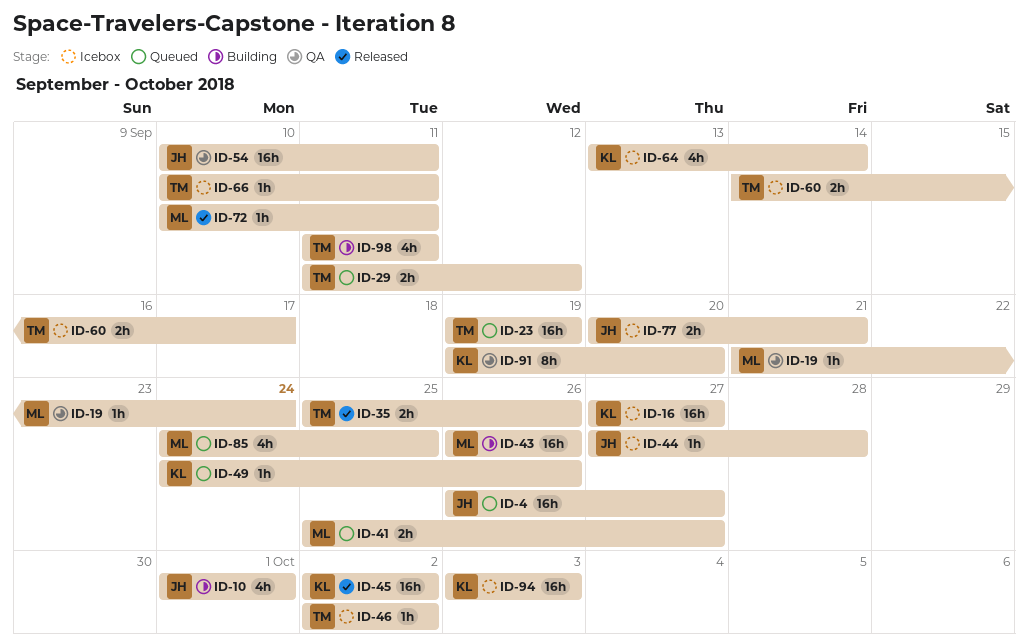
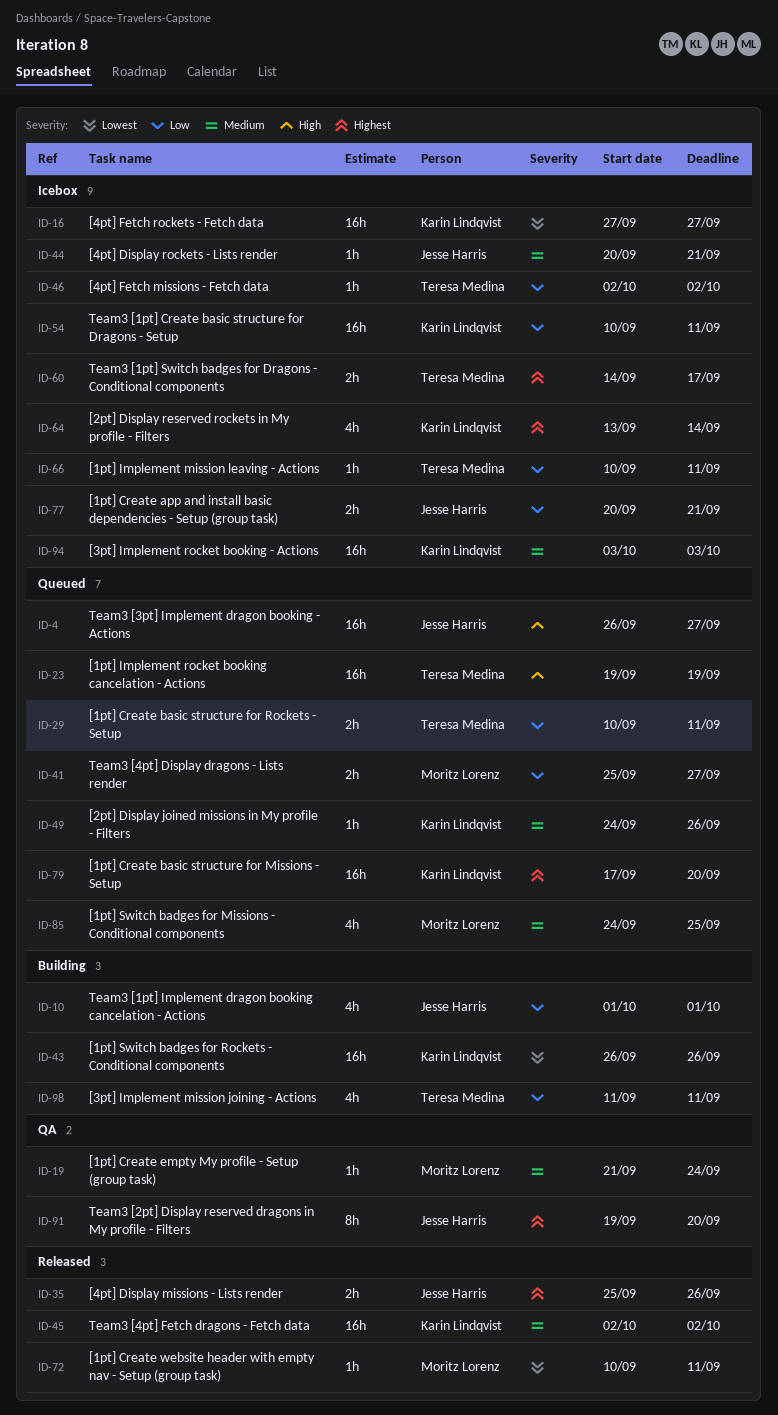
ID-29, start: Sep 11 -> Sep 10
ID-29, due: Sep 12 -> Sep 11
ID-35, owner: Teresa Medina -> Jesse Harris
ID-43, owner: Moritz Lorenz -> Karin Lindqvist
ID-44, start: Sep 27 -> Sep 20
ID-44, due: Sep 28 -> Sep 21
ID-54, status: QA -> Icebox
ID-54, owner: Jesse Harris -> Karin Lindqvist
ID-79: none -> present
ID-91, owner: Karin Lindqvist -> Jesse Harris

